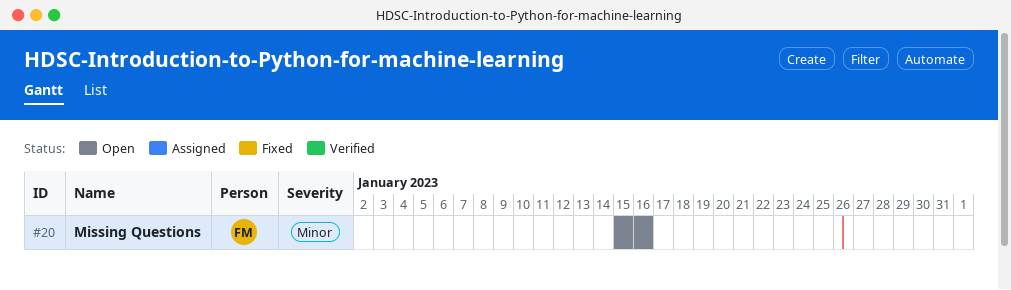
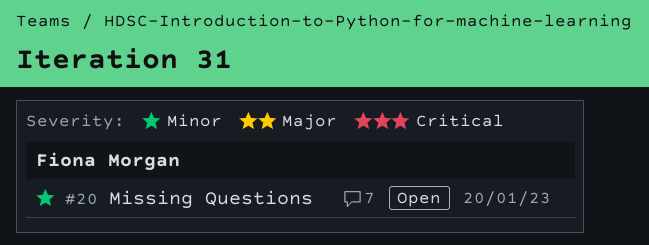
#20, due: Jan 16 -> Jan 20

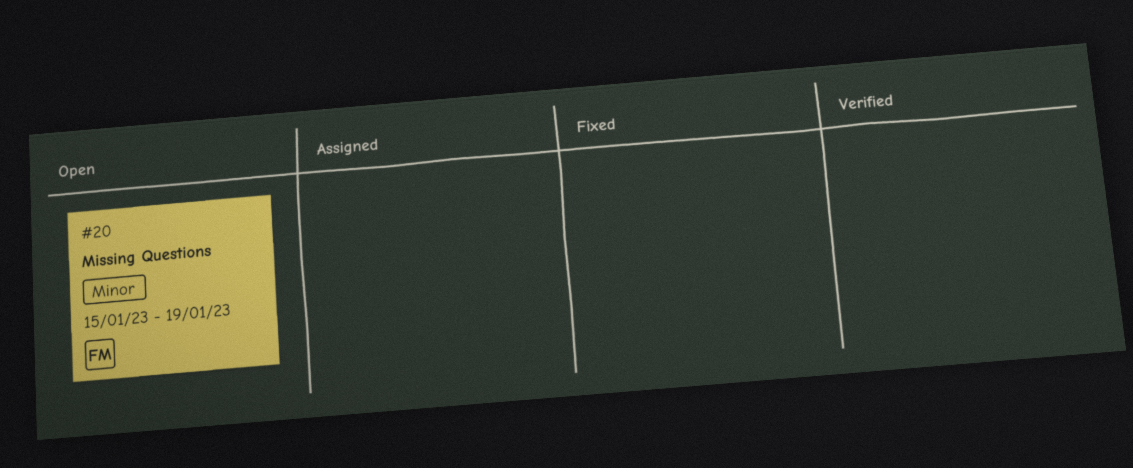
#20, due: Jan 20 -> Jan 19

